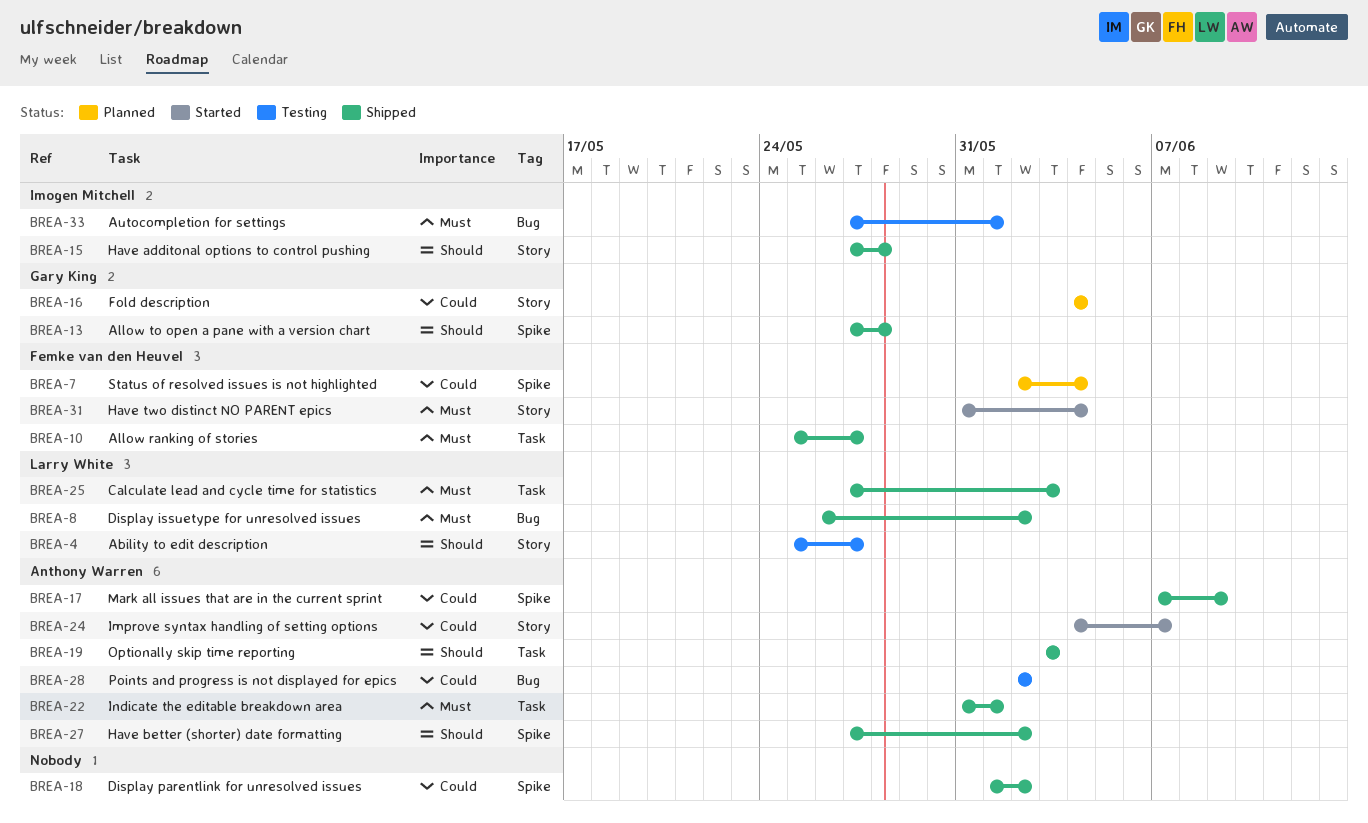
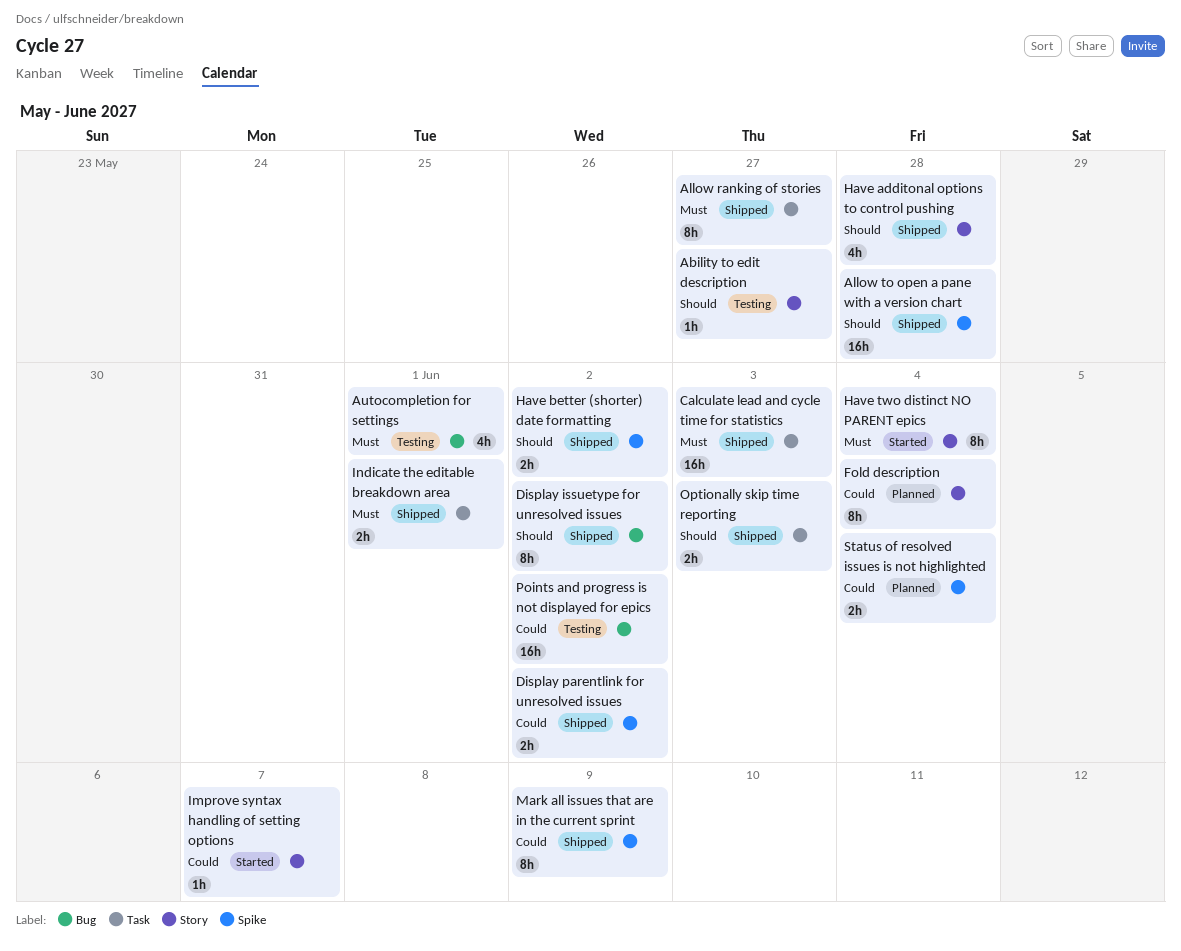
Display issuetype for unresolved issues, priority: Must -> Should

